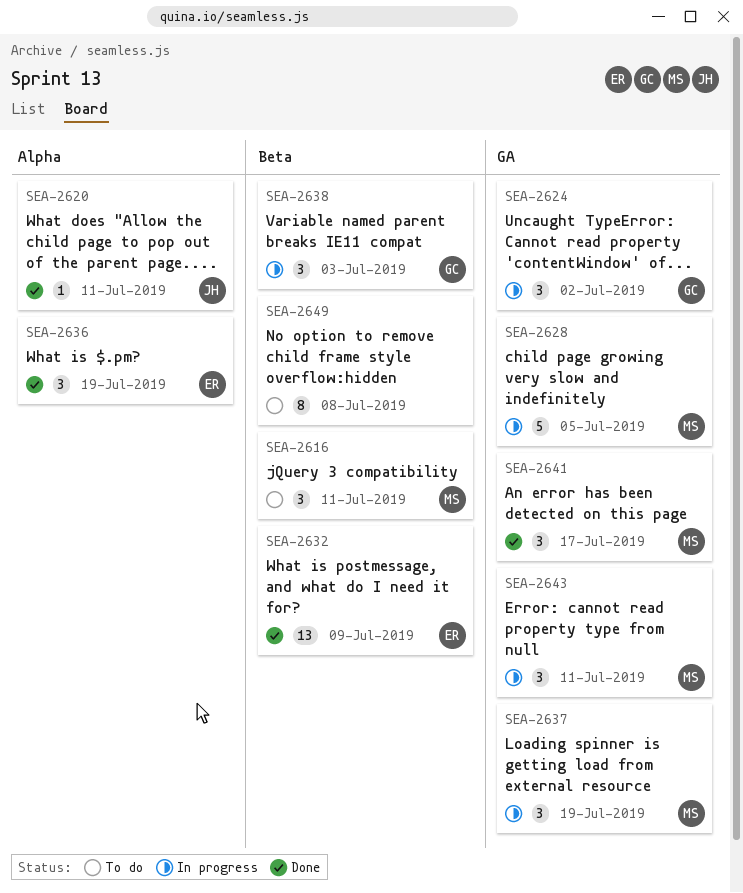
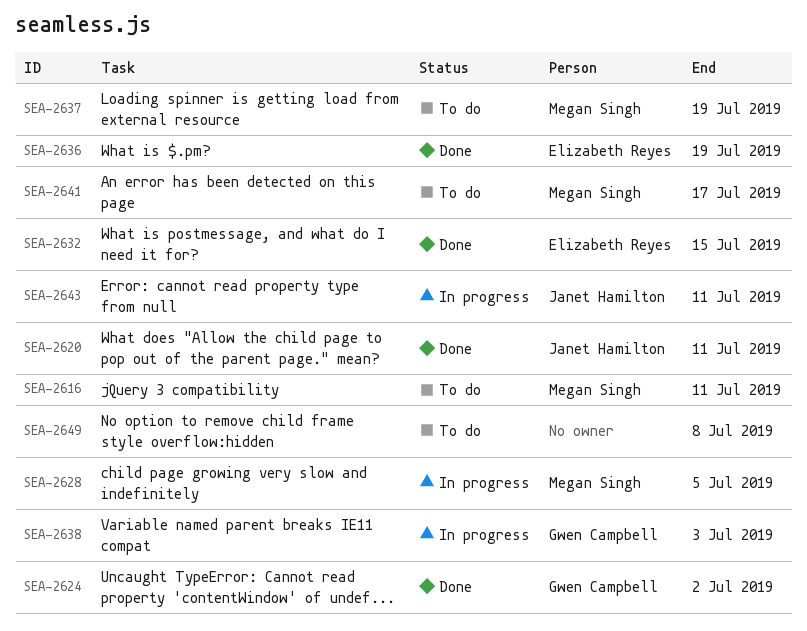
SEA-2624, status: In progress -> Done
SEA-2632, due: Jul 9 -> Jul 15
SEA-2637, status: In progress -> To do
SEA-2641, status: Done -> To do
SEA-2643, owner: Megan Singh -> Janet Hamilton

